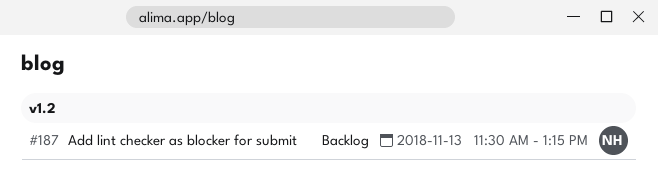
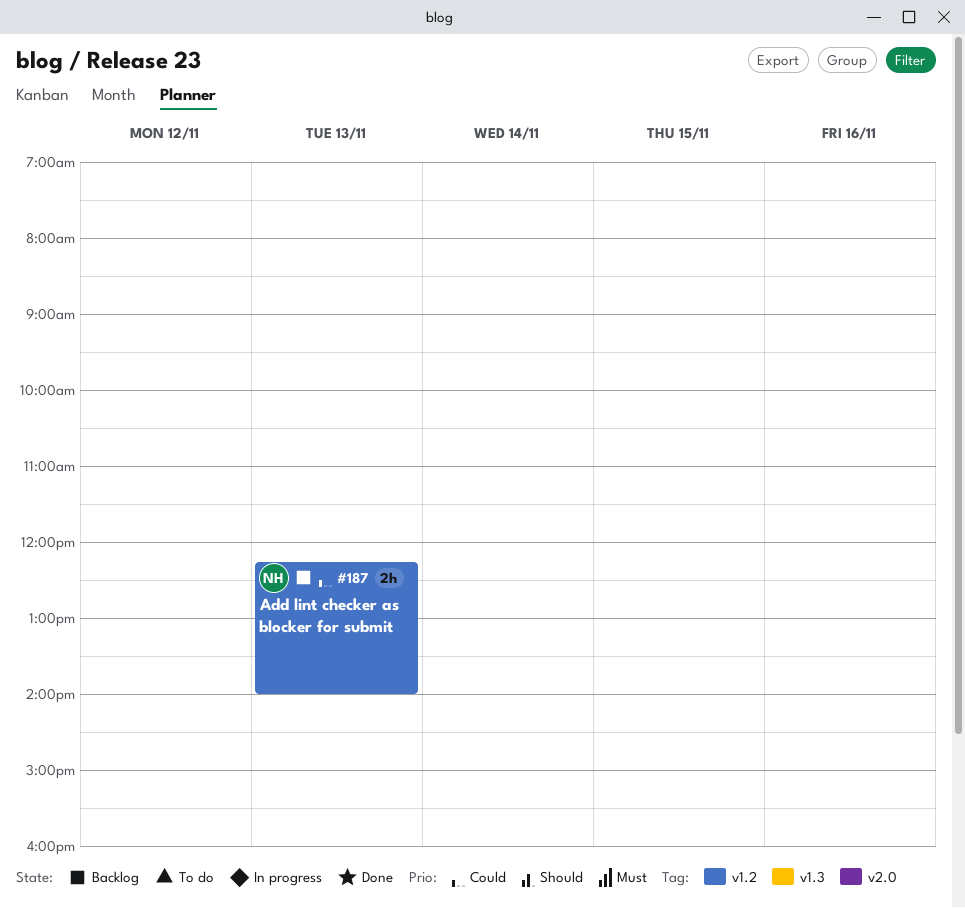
#187, begins: 11:30 -> 12:15
#187, ends: 13:15 -> 14:00

